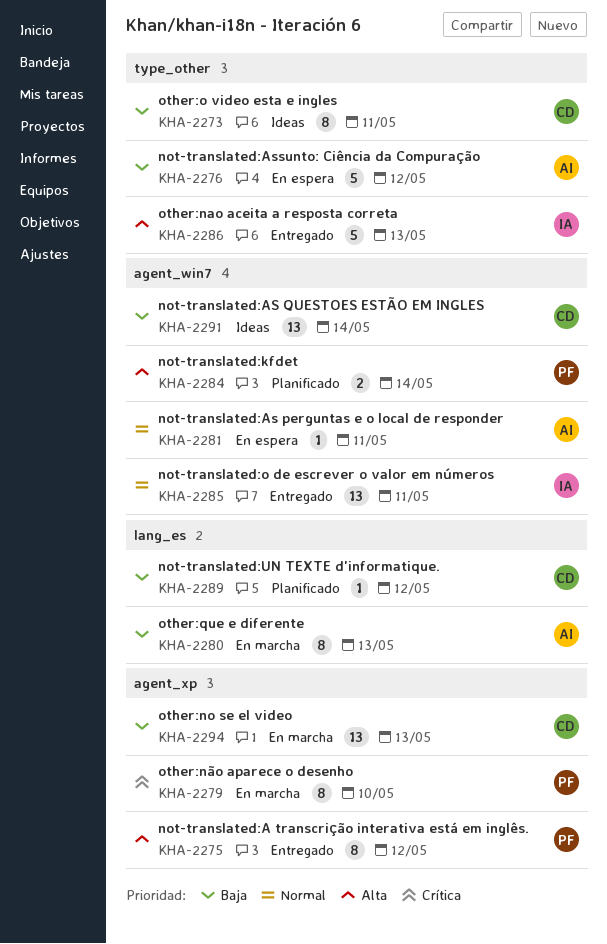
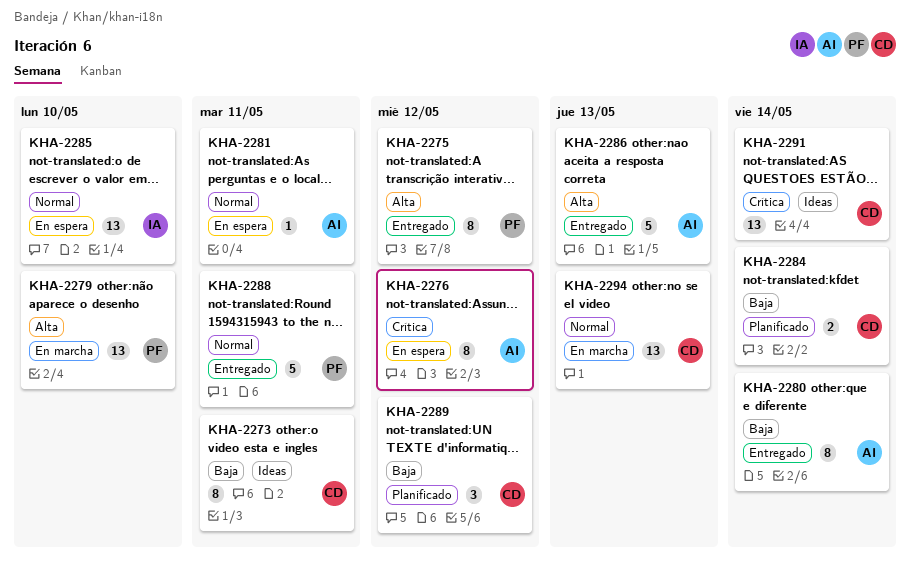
KHA-2276, priority: Baja -> Crítica
KHA-2276, estimate: 5 -> 8
KHA-2279, priority: Crítica -> Alta
KHA-2279, estimate: 8 -> 13
KHA-2280, status: En marcha -> Entregado
KHA-2280, due: May 13 -> May 14
KHA-2284, owner: PF -> CD
KHA-2284, priority: Alta -> Baja
KHA-2285, status: Entregado -> En espera
KHA-2285, due: May 11 -> May 10
KHA-2286, owner: IA -> AI
KHA-2288: none -> present
KHA-2289, estimate: 1 -> 3
KHA-2291, priority: Baja -> Crítica
KHA-2294, priority: Baja -> Normal

